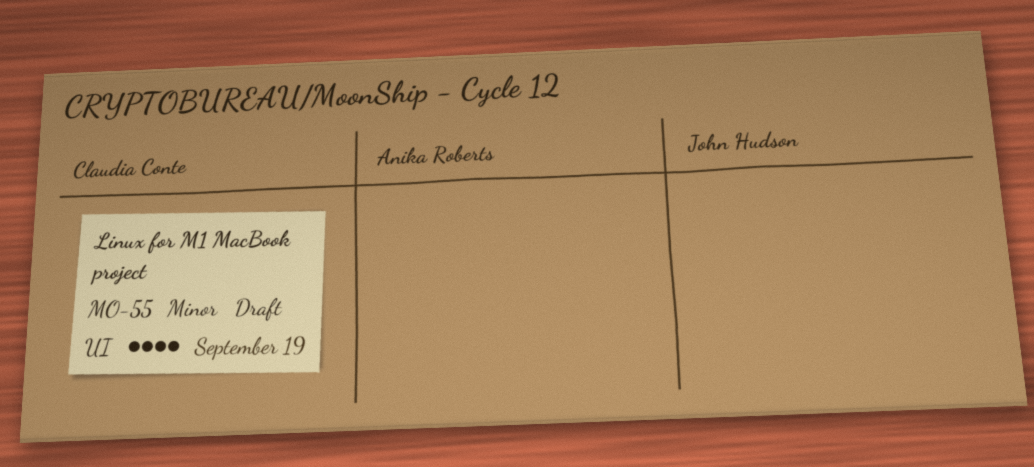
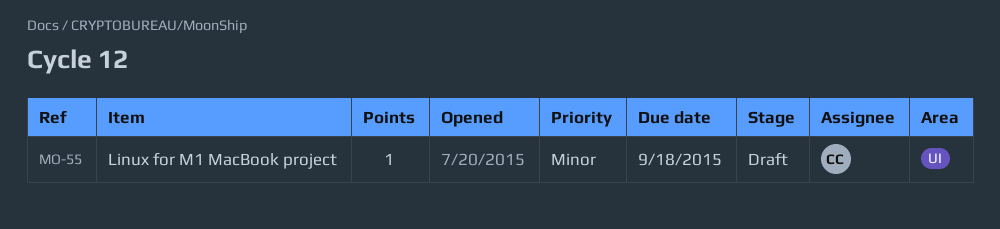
MO-55, estimate: 4 -> 1
MO-55, due: Sep 19 -> Sep 18

